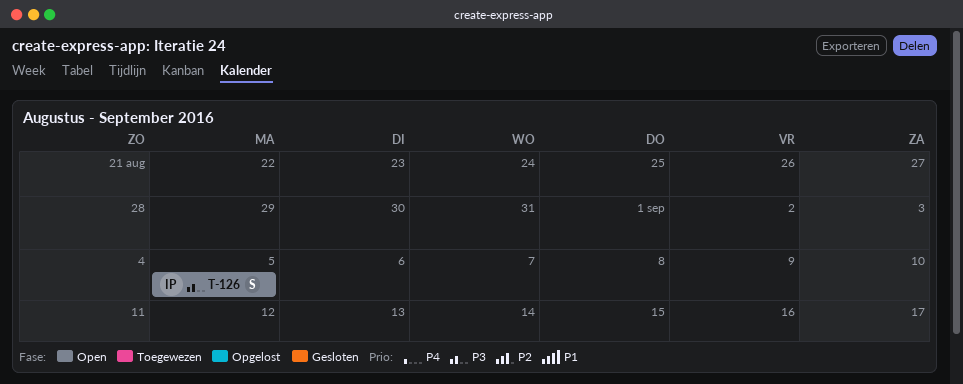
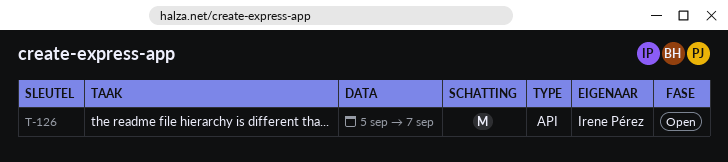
T-126, estimate: S -> M
T-126, due: Sep 5 -> Sep 7

